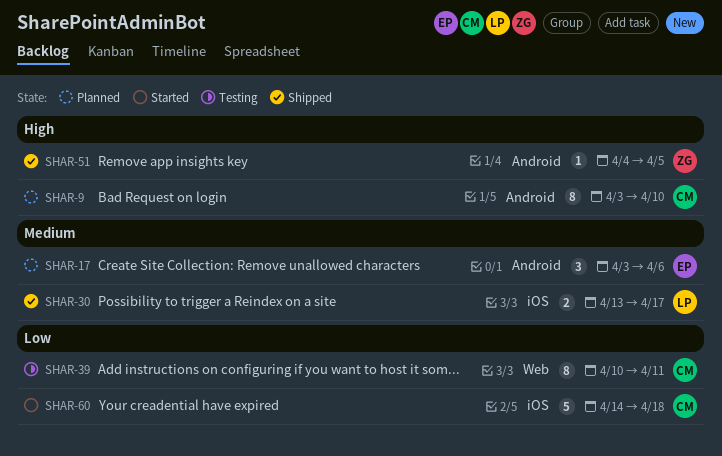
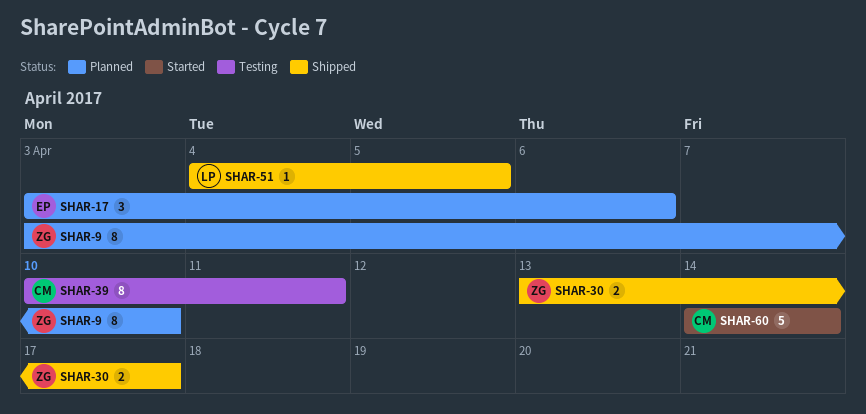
SHAR-9, owner: CM -> ZG
SHAR-30, owner: LP -> ZG
SHAR-51, owner: ZG -> LP
SHAR-60, due: Apr 18 -> Apr 14

